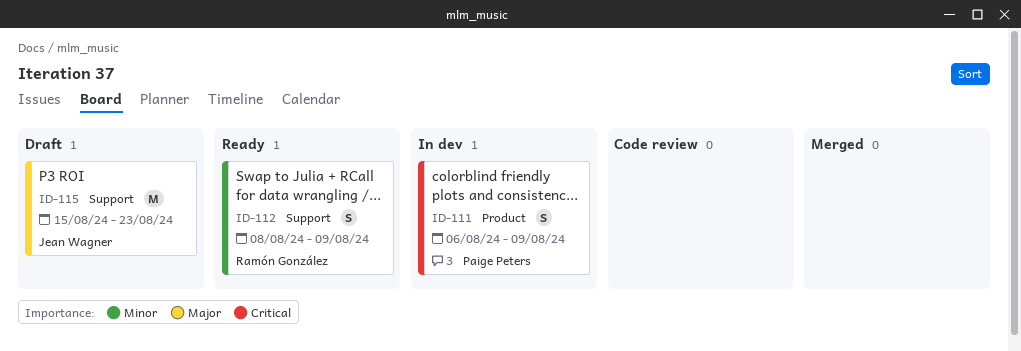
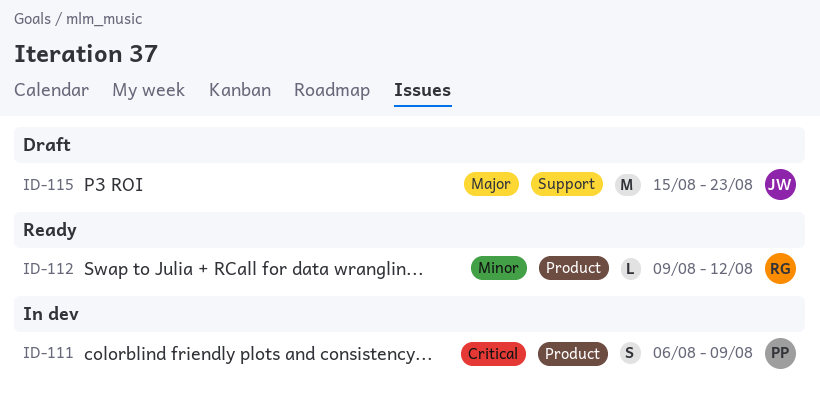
ID-112, label: Support -> Product
ID-112, estimate: S -> L
ID-112, start: Aug 8 -> Aug 9
ID-112, due: Aug 9 -> Aug 12

